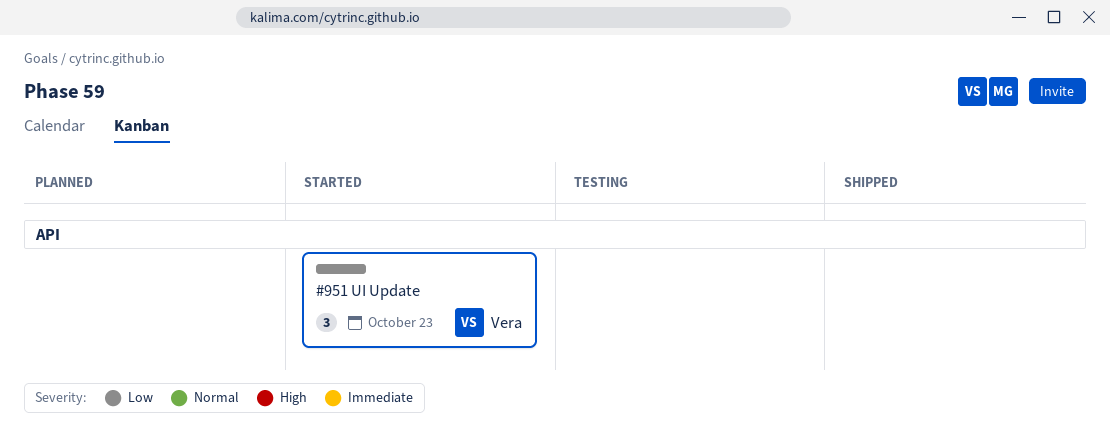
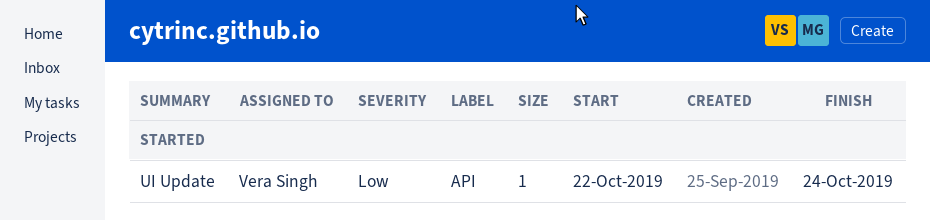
UI Update, estimate: 3 -> 1
UI Update, due: Oct 23 -> Oct 24

